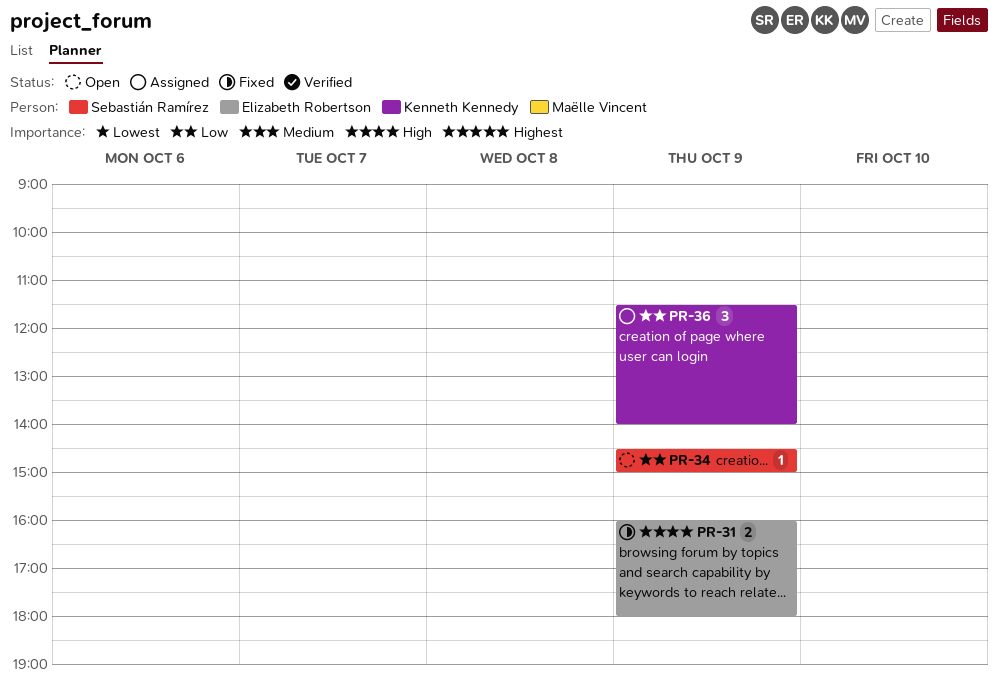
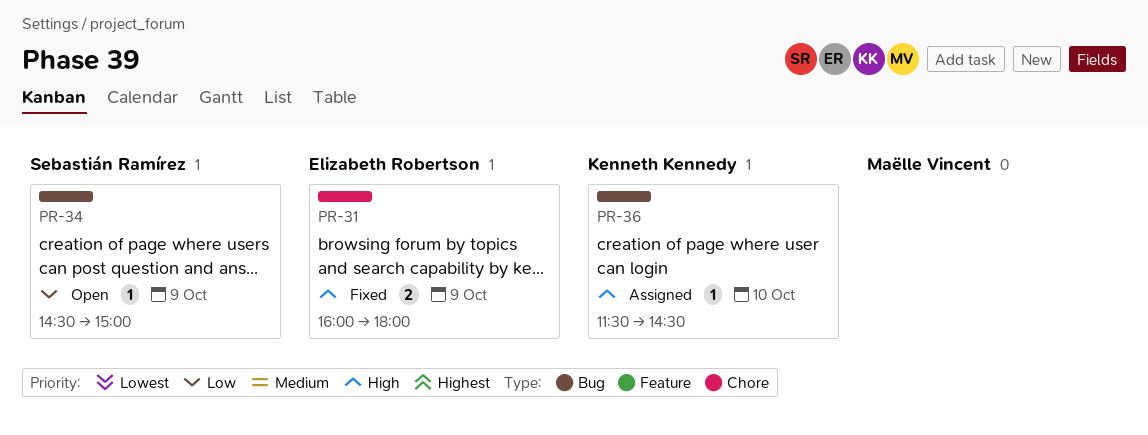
PR-36, priority: Low -> High
PR-36, estimate: 3 -> 1
PR-36, day: Oct 9 -> Oct 10
PR-36, ends: 14:00 -> 14:30

